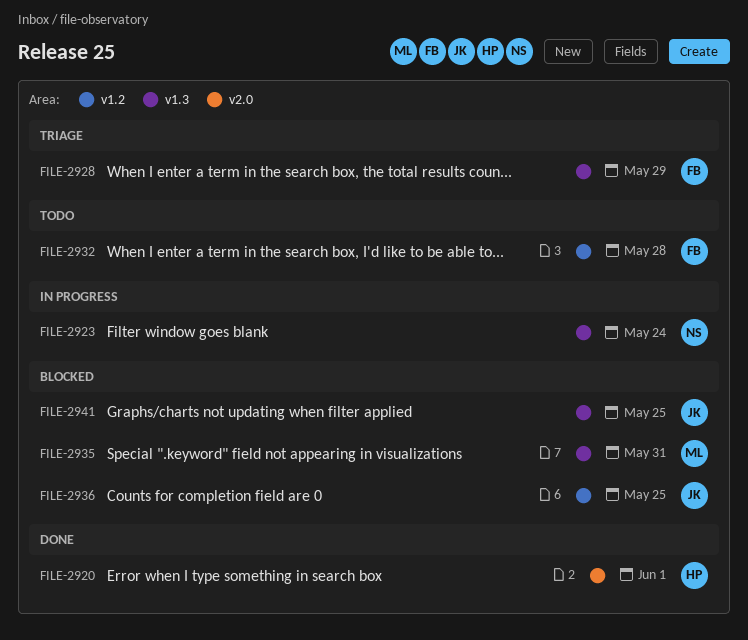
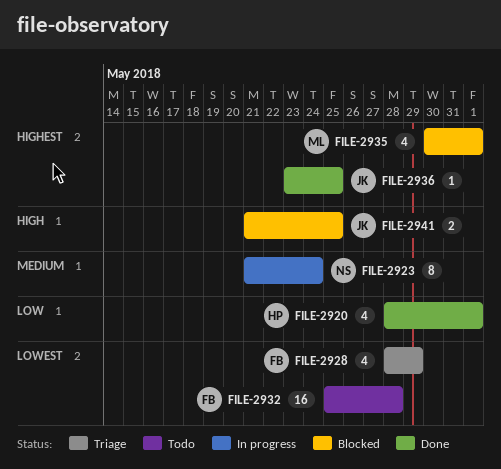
FILE-2935, due: May 31 -> Jun 1
FILE-2936, status: Blocked -> Done

